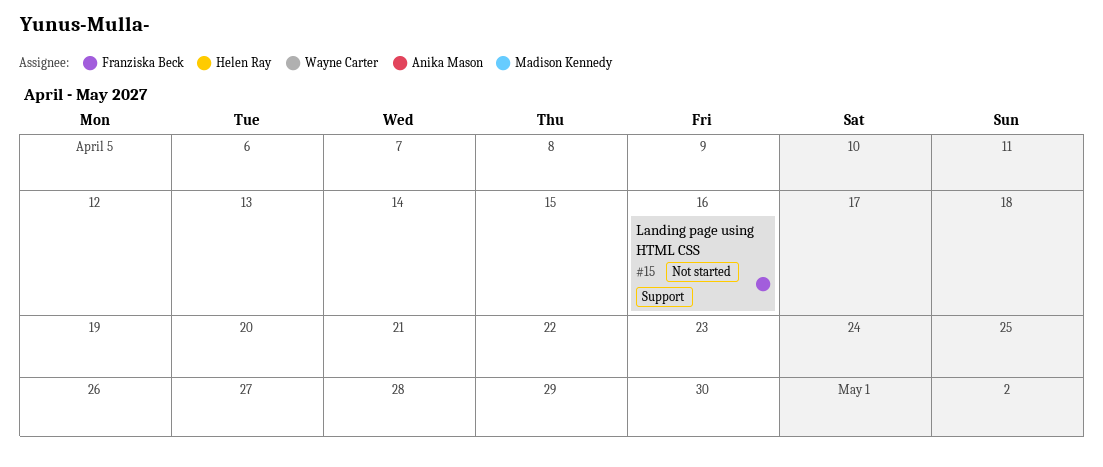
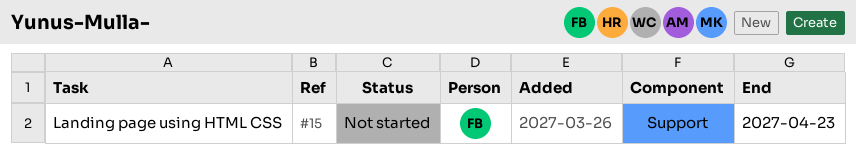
#15, due: Apr 16 -> Apr 23

